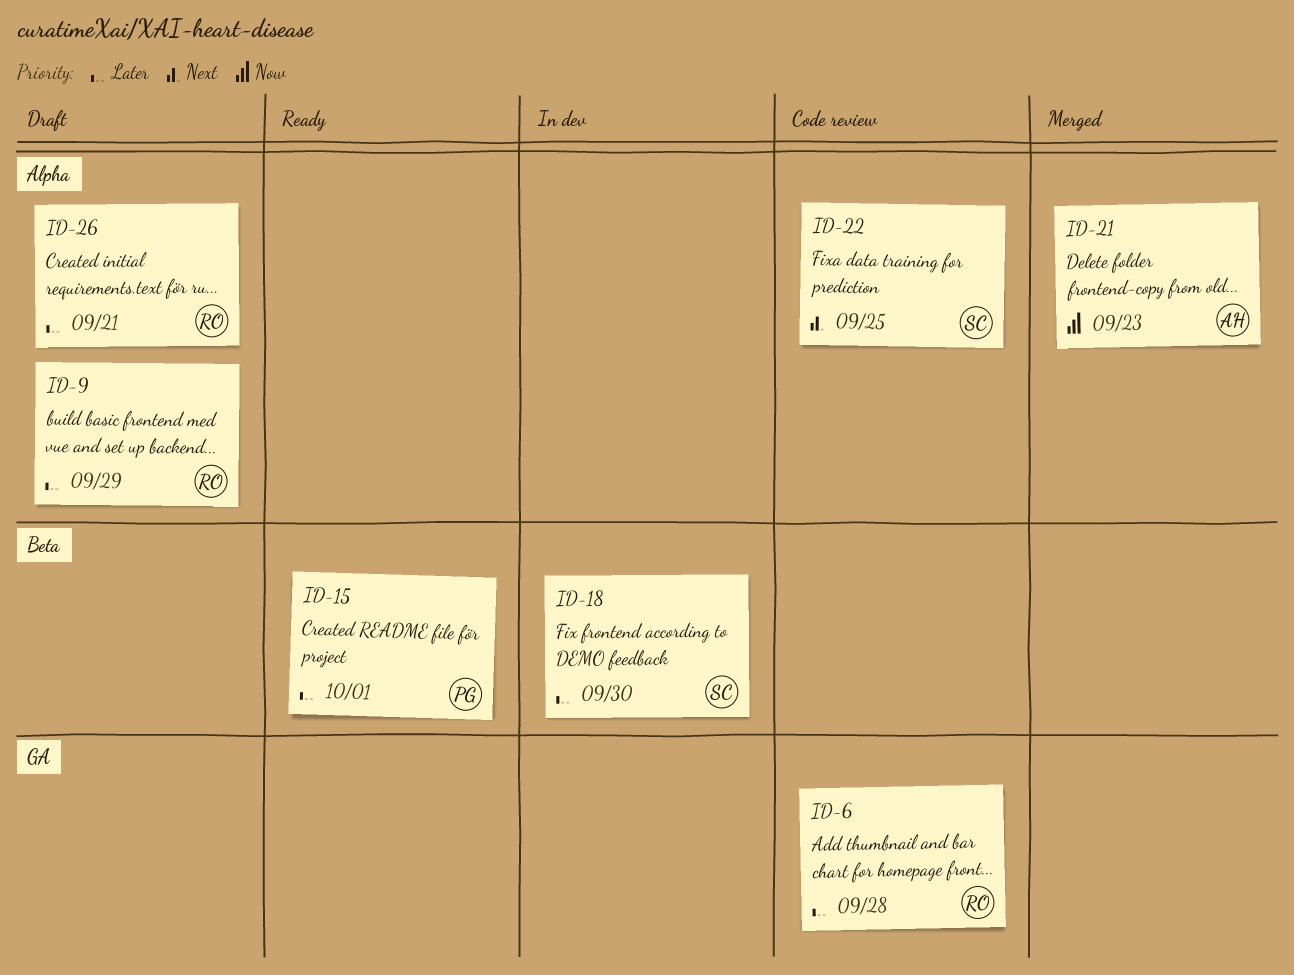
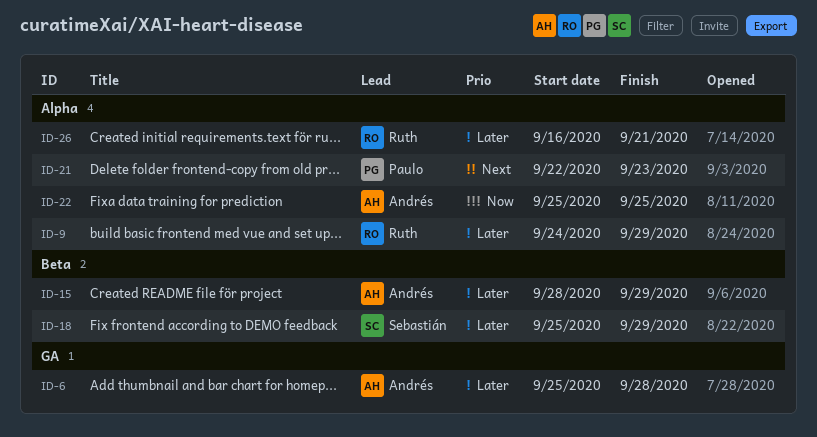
ID-6, owner: Ruth -> Andrés
ID-15, owner: Paulo -> Andrés
ID-15, due: Oct 1 -> Sep 29
ID-18, due: Sep 30 -> Sep 29
ID-21, owner: Andrés -> Paulo
ID-21, priority: Now -> Next
ID-22, owner: Sebastián -> Andrés
ID-22, priority: Next -> Now

